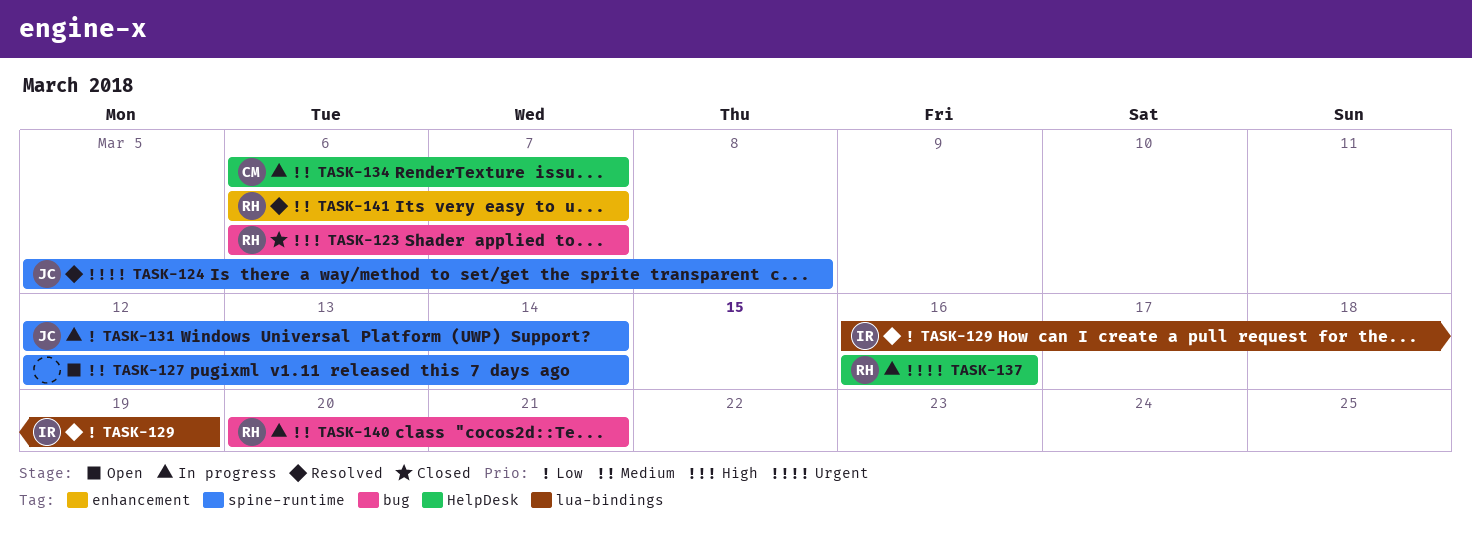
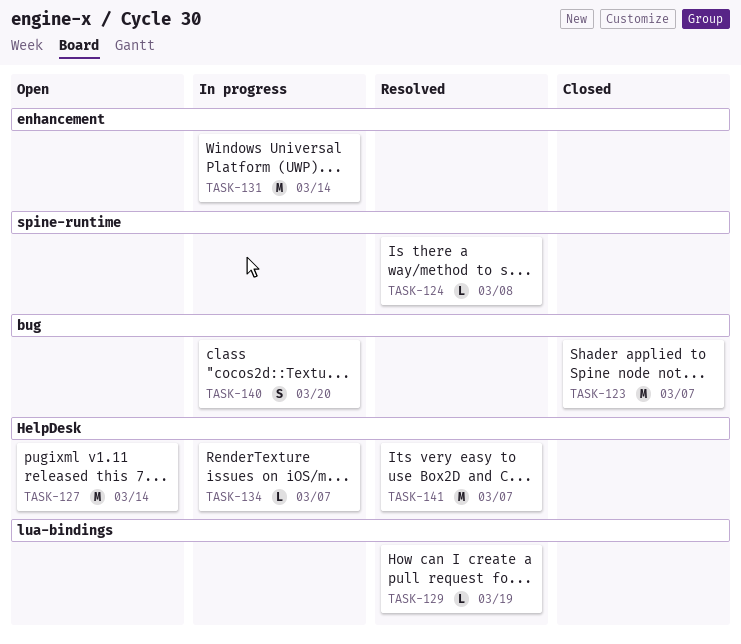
TASK-127, label: spine-runtime -> HelpDesk
TASK-131, label: spine-runtime -> enhancement
TASK-137: present -> none
TASK-140, due: Mar 21 -> Mar 20
TASK-141, label: enhancement -> HelpDesk

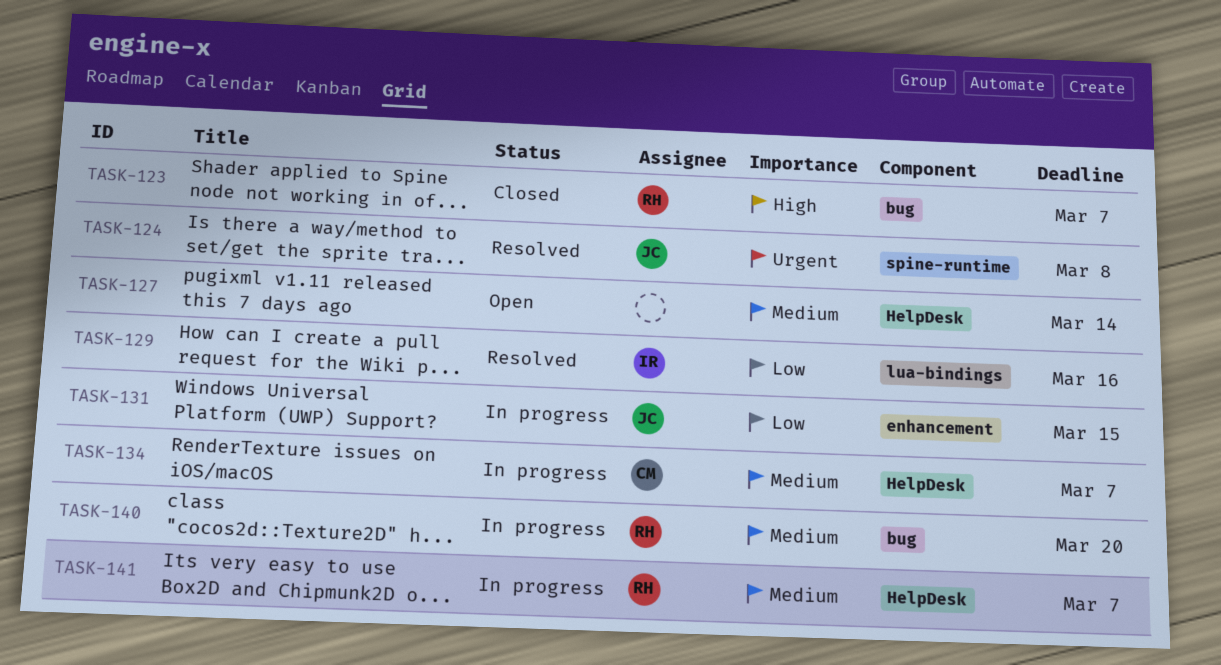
TASK-129, due: Mar 19 -> Mar 16
TASK-131, due: Mar 14 -> Mar 15
TASK-141, status: Resolved -> In progress

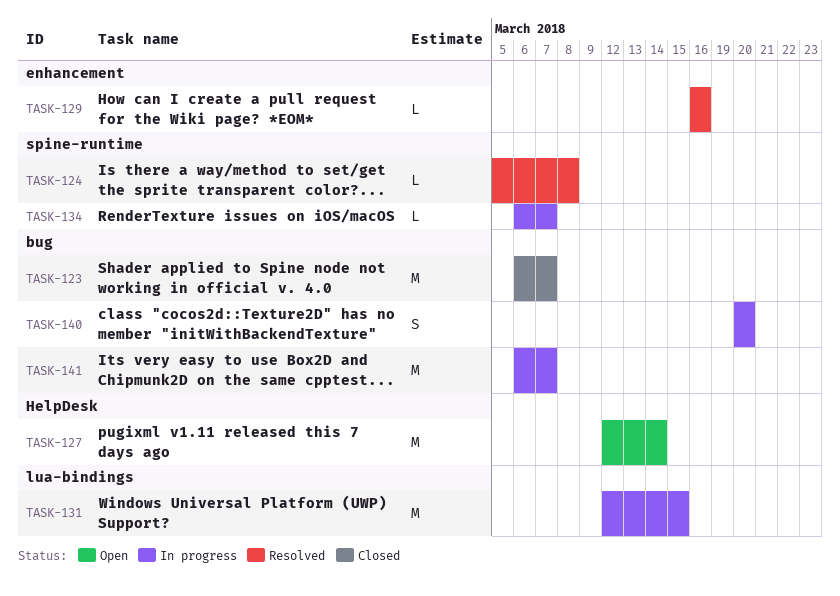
TASK-129, label: lua-bindings -> enhancement
TASK-131, label: enhancement -> lua-bindings
TASK-134, label: HelpDesk -> spine-runtime
TASK-141, label: HelpDesk -> bug

